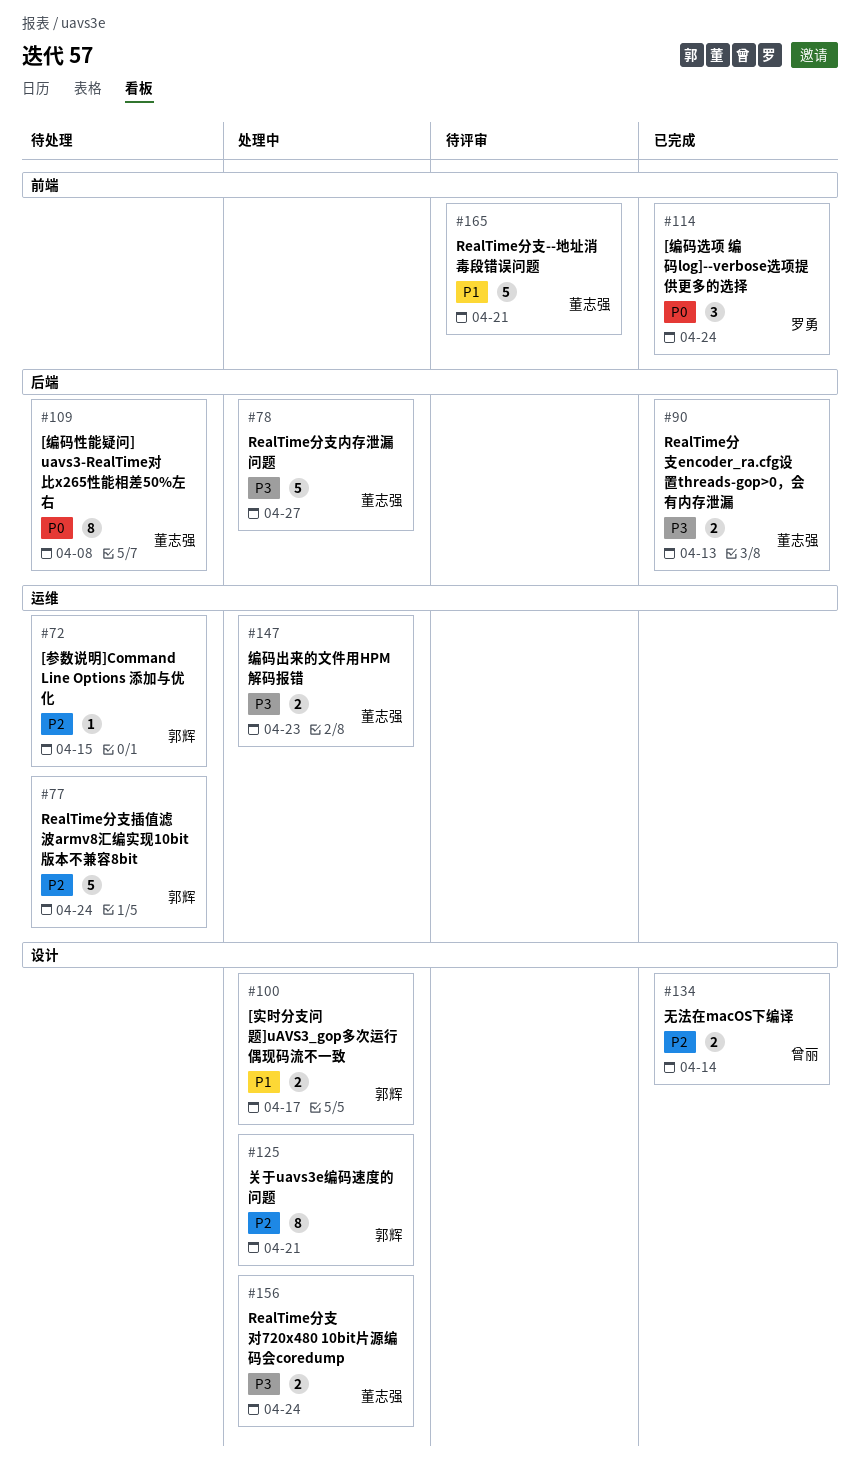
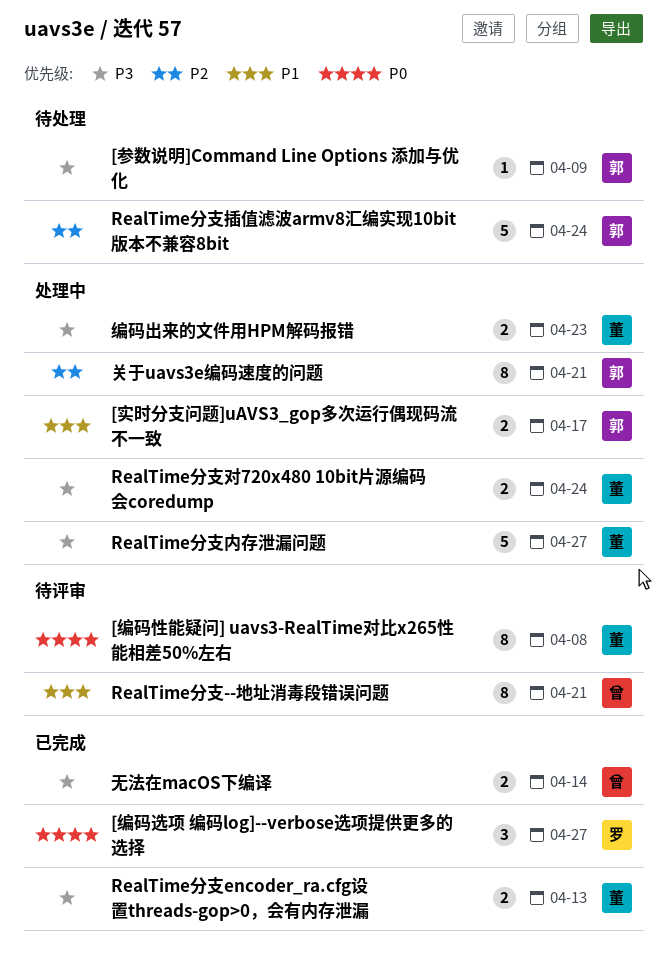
[参数说明]Command Line Options 添加与优化, priority: P2 -> P3
[参数说明]Command Line Options 添加与优化, due: Apr 15 -> Apr 9
[编码性能疑问] uavs3-RealTime对比x265性能相差50%左右, status: 待处理 -> 待评审
[编码选项 编码log]--verbose选项提供更多的选择, due: Apr 24 -> Apr 27
RealTime分支--地址消毒段错误问题, owner: 董志强 -> 曾丽
RealTime分支--地址消毒段错误问题, estimate: 5 -> 8
无法在macOS下编译, priority: P2 -> P3

